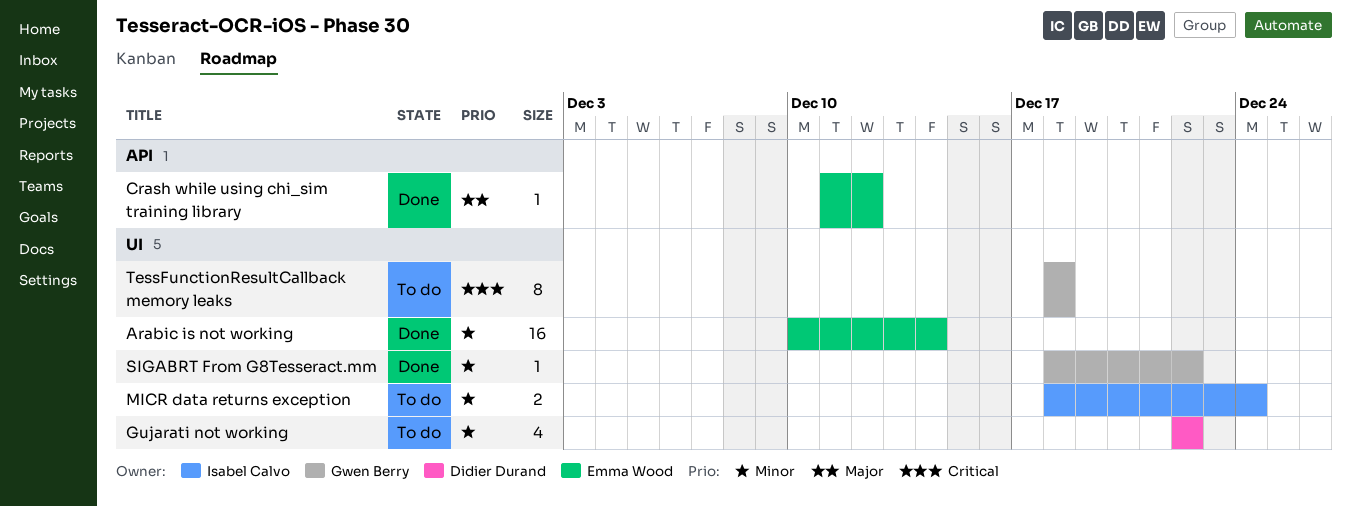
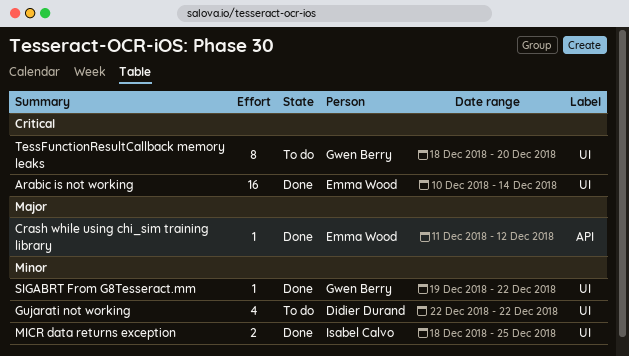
Arabic is not working, priority: Minor -> Critical
MICR data returns exception, status: To do -> Done
MICR data returns exception, due: Dec 24 -> Dec 25
SIGABRT From G8Tesseract.mm, start: Dec 18 -> Dec 19
TessFunctionResultCallback memory leaks, due: Dec 18 -> Dec 20

